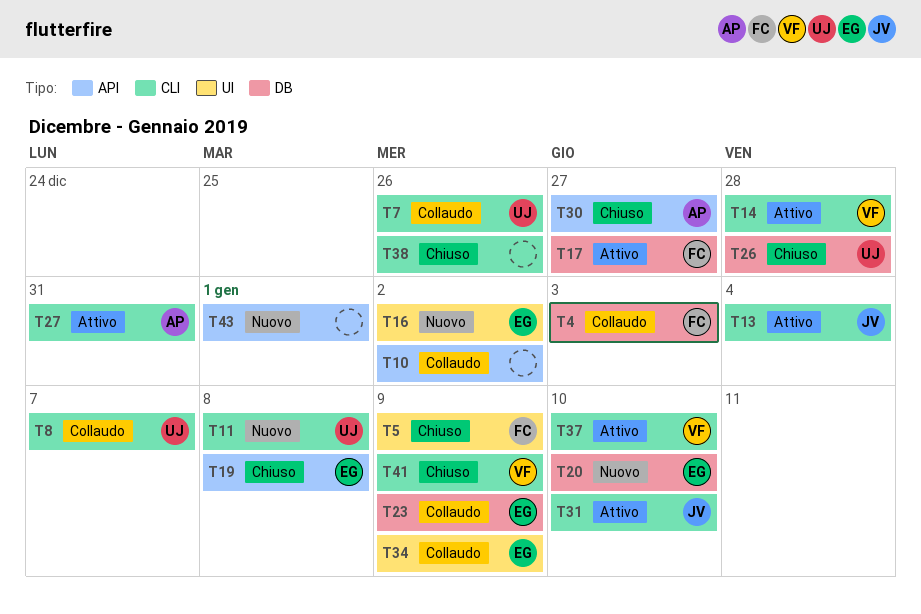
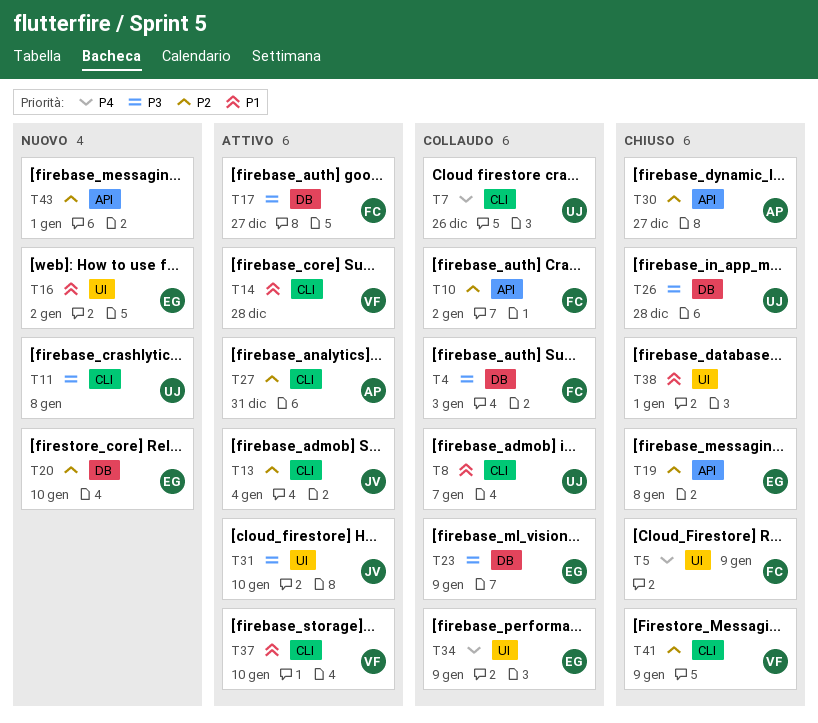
T10, owner: none -> FC
T31, label: CLI -> UI
T38, label: CLI -> UI
T38, due: Dec 26 -> Jan 1

